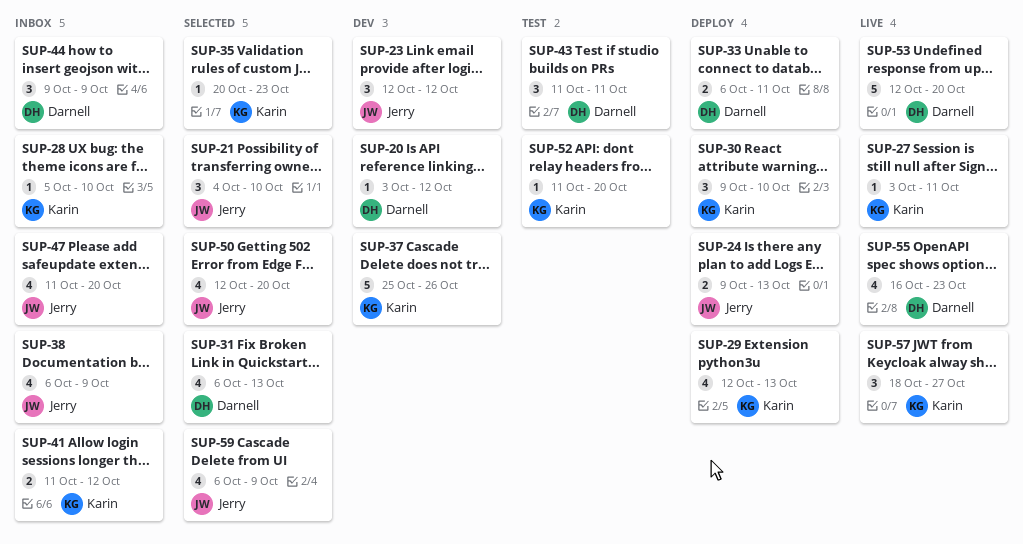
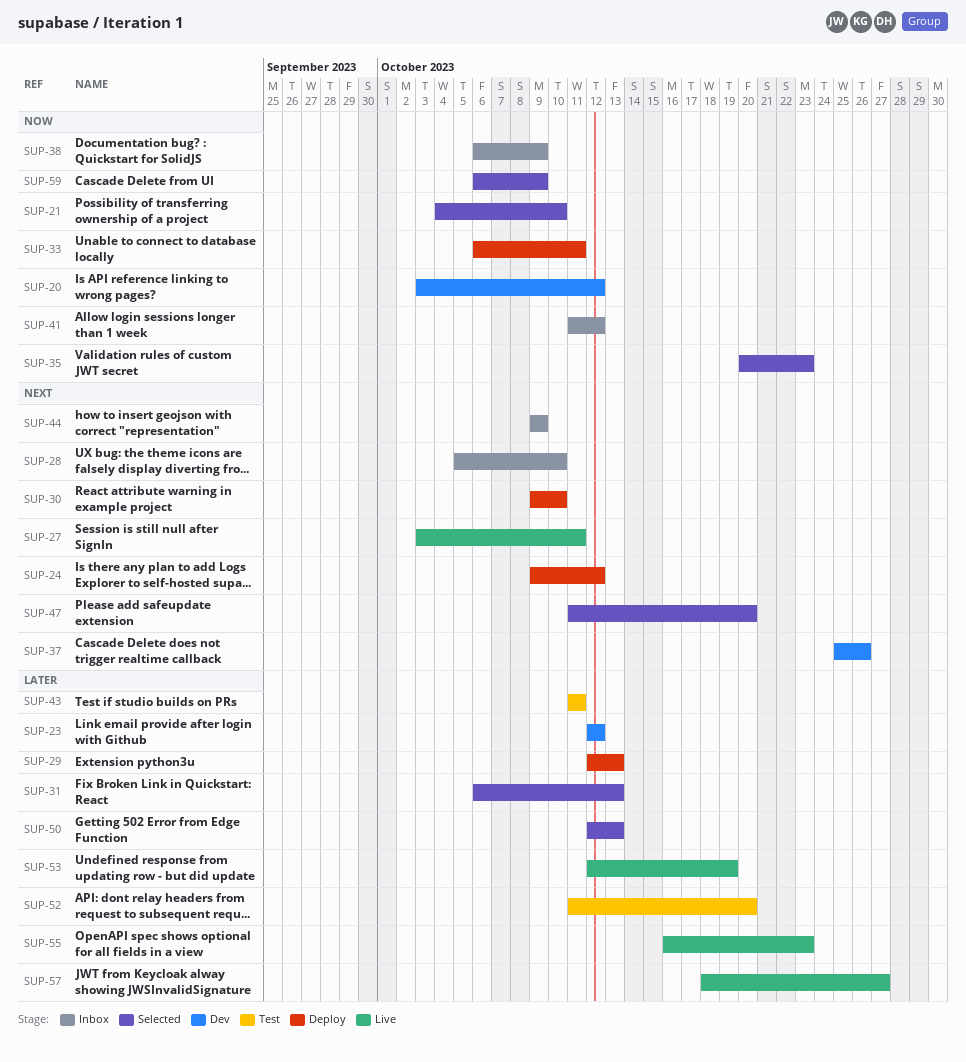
SUP-24, due: Oct 13 -> Oct 12
SUP-47, status: Inbox -> Selected
SUP-50, due: Oct 20 -> Oct 13
SUP-53, due: Oct 20 -> Oct 19

